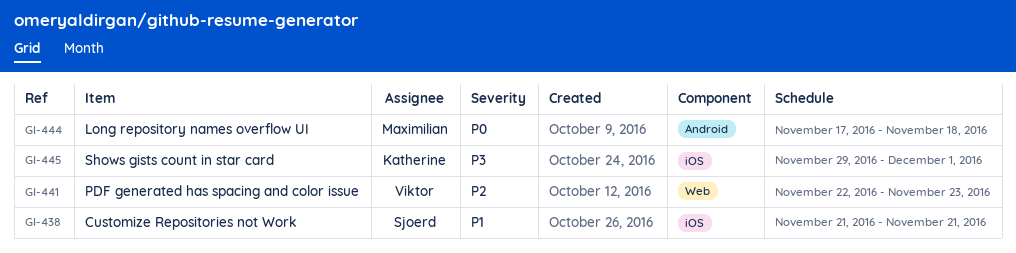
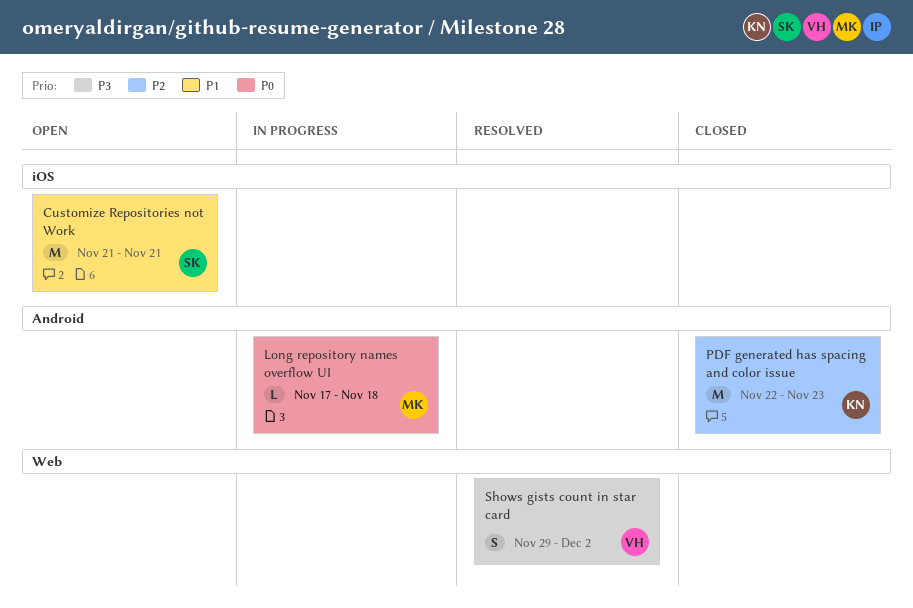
PDF generated has spacing and color issue, owner: Viktor -> Katherine
PDF generated has spacing and color issue, label: Web -> Android
Shows gists count in star card, owner: Katherine -> Viktor
Shows gists count in star card, label: iOS -> Web
Shows gists count in star card, due: Dec 1 -> Dec 2

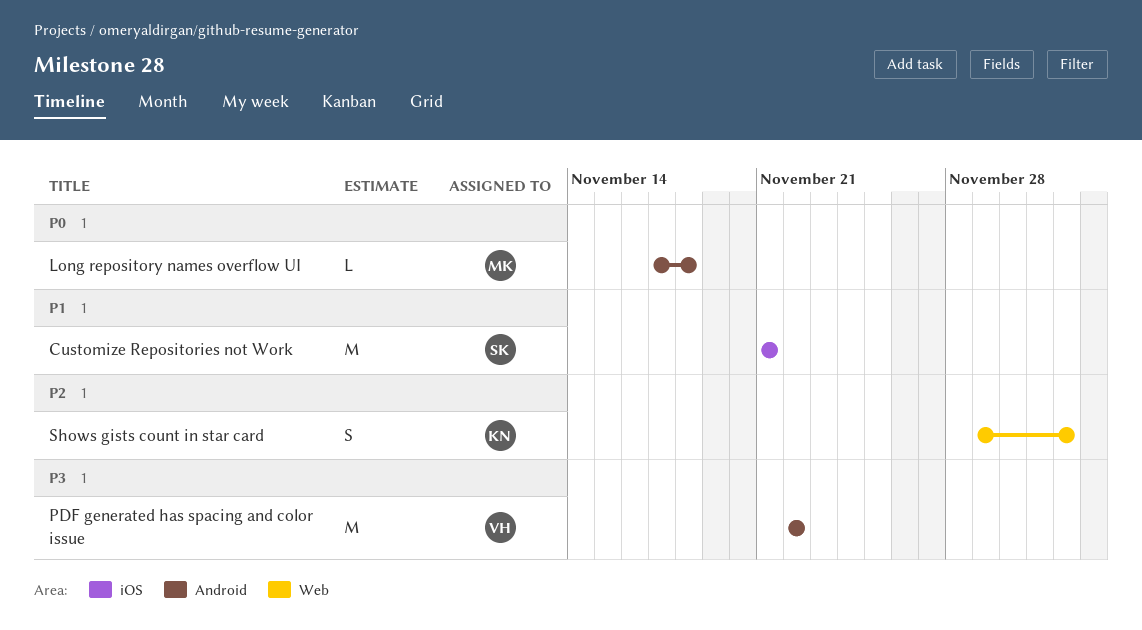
PDF generated has spacing and color issue, owner: KN -> VH
PDF generated has spacing and color issue, priority: P2 -> P3
PDF generated has spacing and color issue, due: Nov 23 -> Nov 22
Shows gists count in star card, owner: VH -> KN
Shows gists count in star card, priority: P3 -> P2

